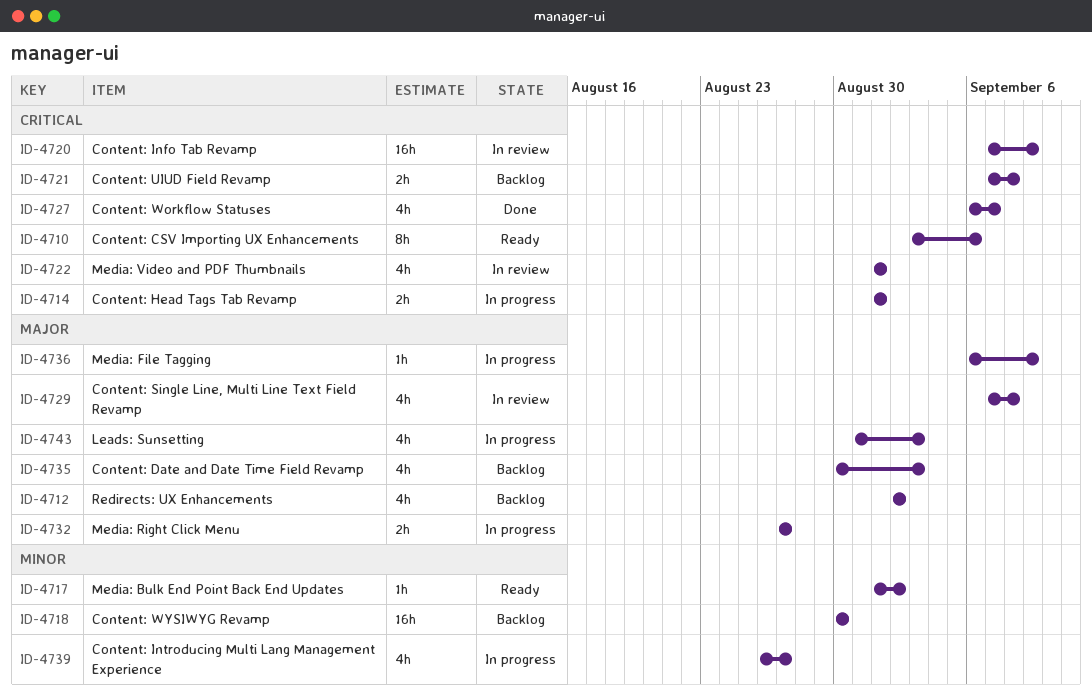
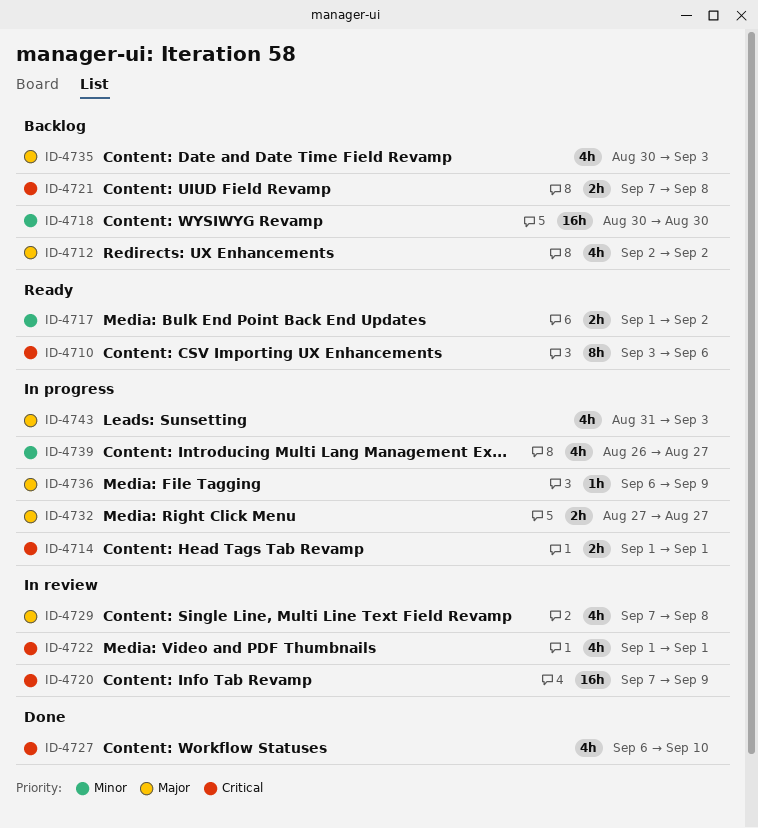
ID-4717, estimate: 1h -> 2h
ID-4727, due: Sep 7 -> Sep 10

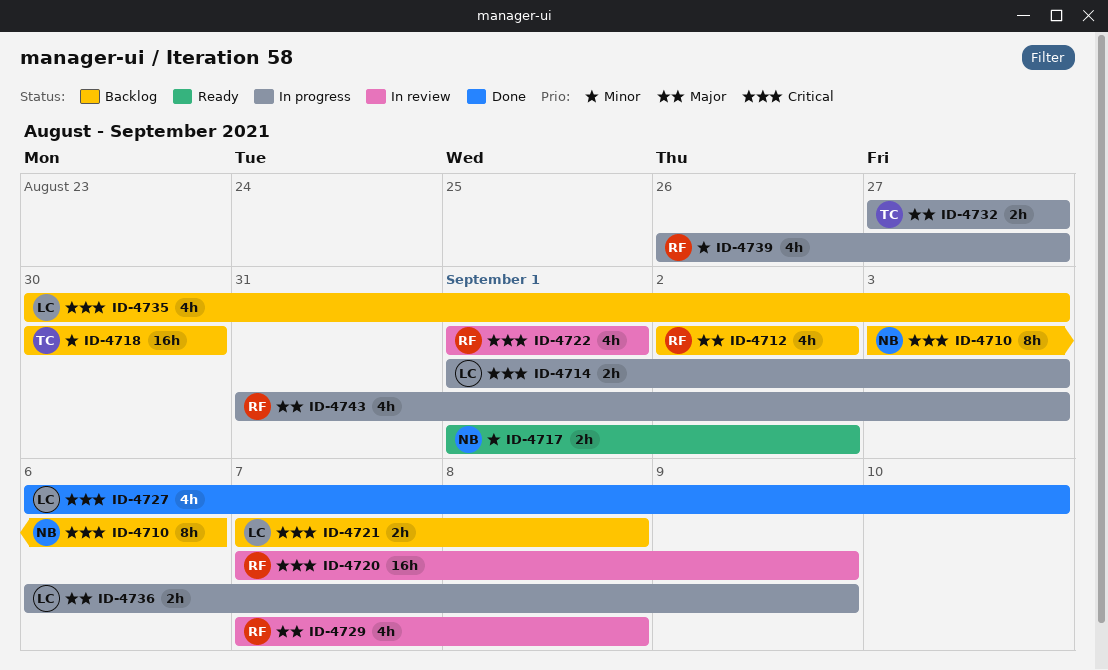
ID-4710, status: Ready -> Backlog
ID-4714, due: Sep 1 -> Sep 3
ID-4735, priority: Major -> Critical
ID-4736, estimate: 1h -> 2h

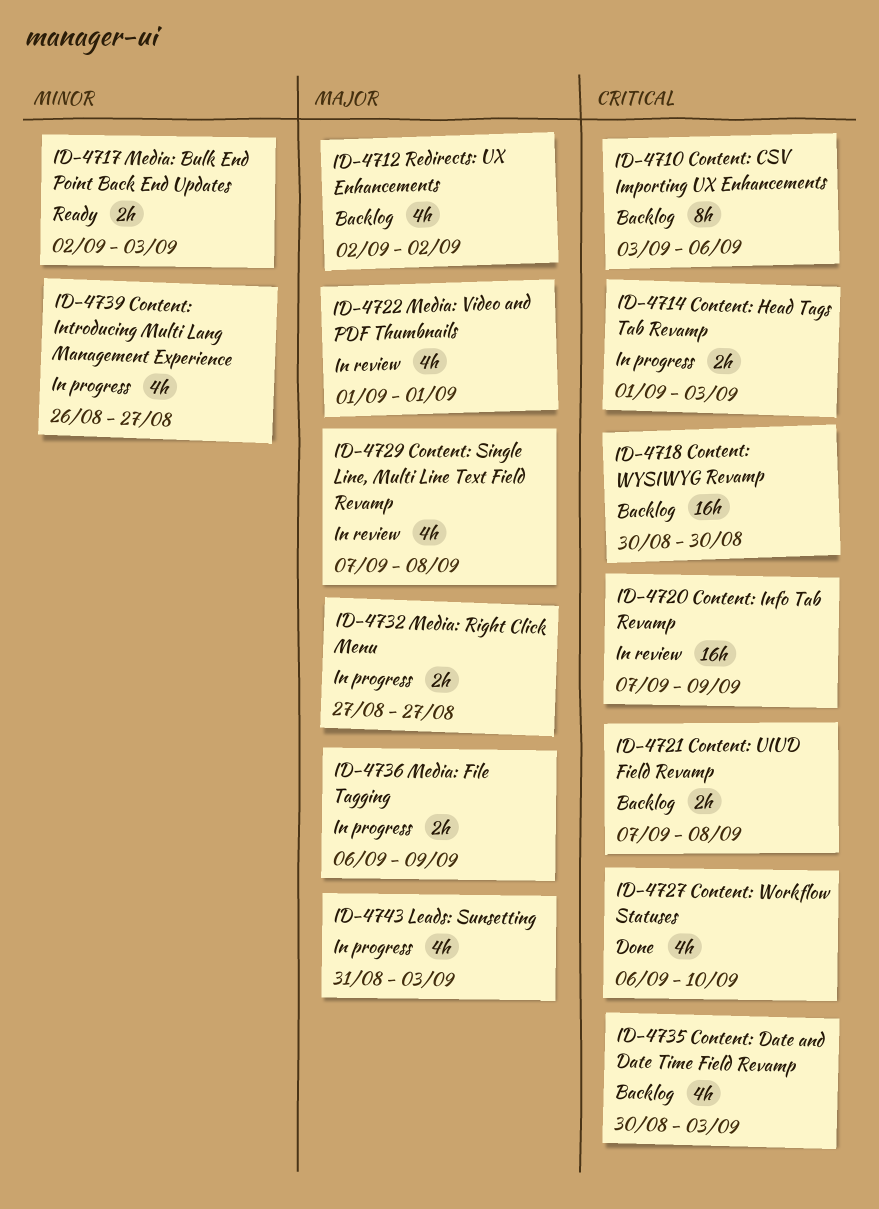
ID-4717, start: Sep 1 -> Sep 2
ID-4717, due: Sep 2 -> Sep 3
ID-4718, priority: Minor -> Critical
ID-4722, priority: Critical -> Major

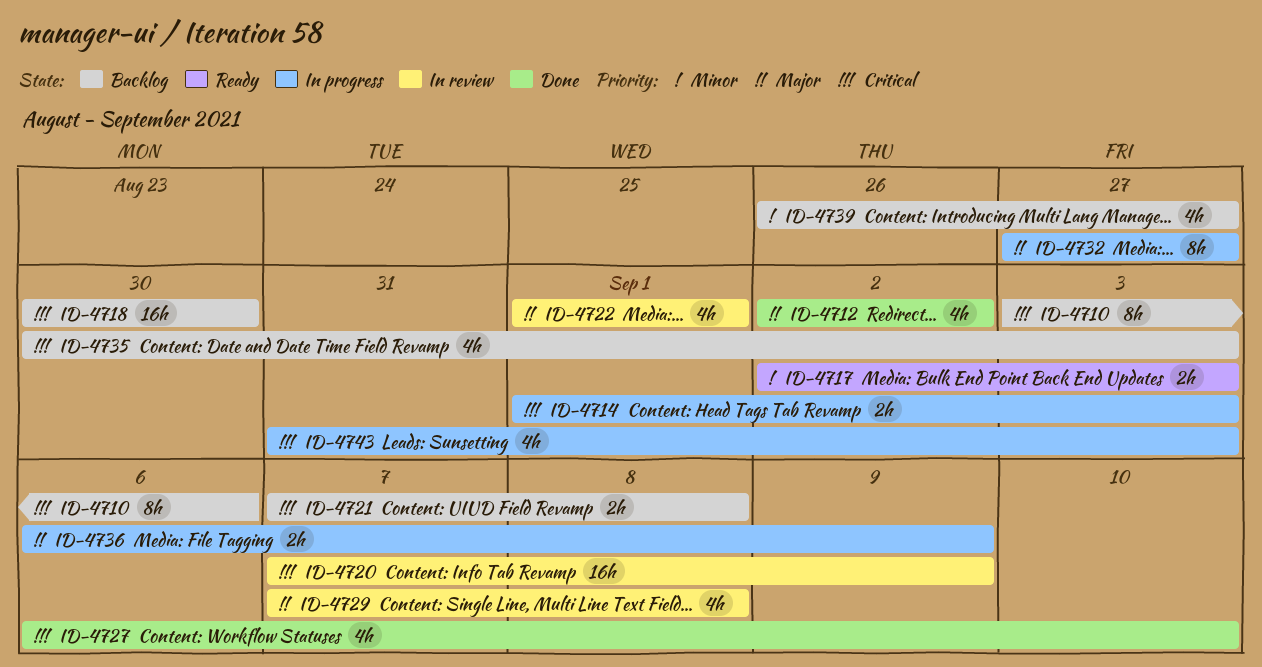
ID-4712, status: Backlog -> Done
ID-4732, estimate: 2h -> 8h
ID-4739, status: In progress -> Backlog
ID-4743, priority: Major -> Critical

